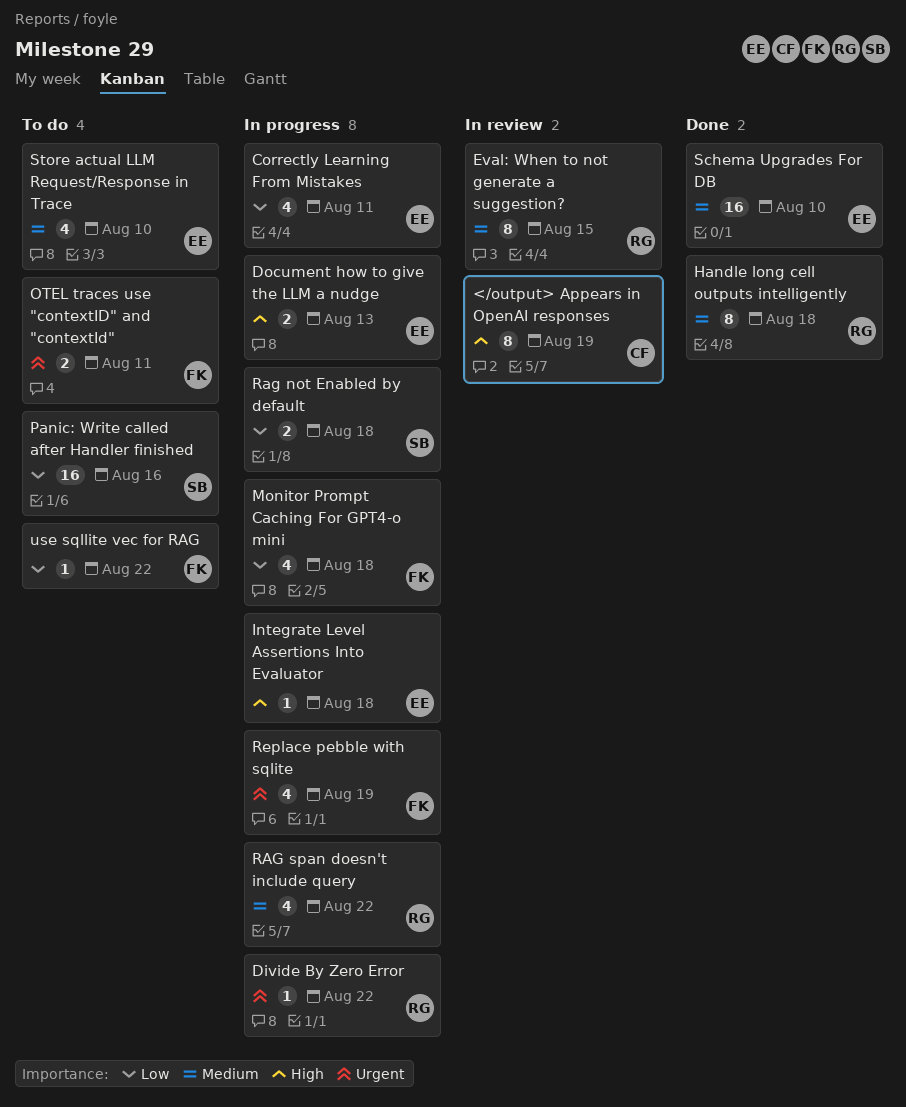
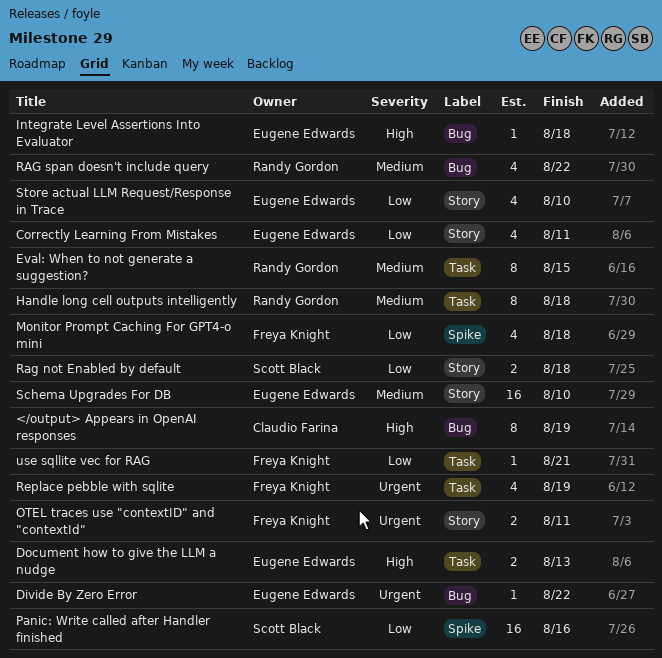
Divide By Zero Error, owner: Randy Gordon -> Eugene Edwards
Store actual LLM Request/Response in Trace, priority: Medium -> Low
use sqllite vec for RAG, due: Aug 22 -> Aug 21

